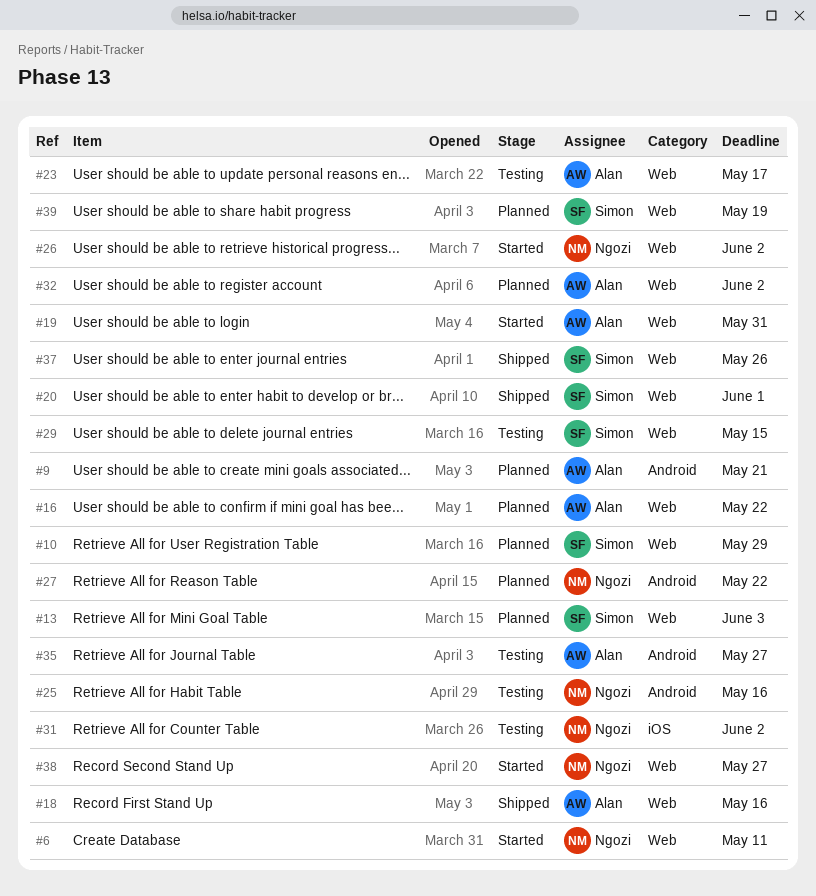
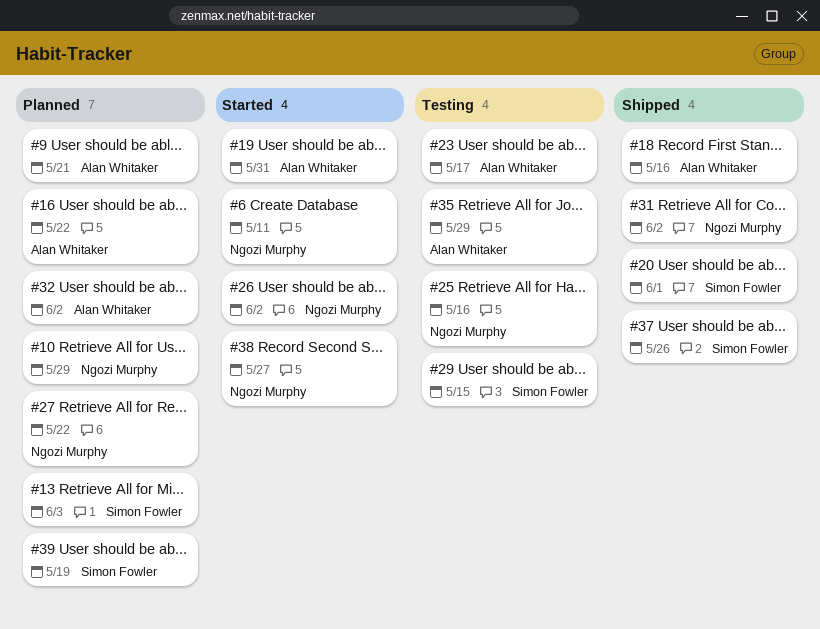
#10, owner: Simon Fowler -> Ngozi Murphy
#31, status: Testing -> Shipped
#35, due: May 27 -> May 29

